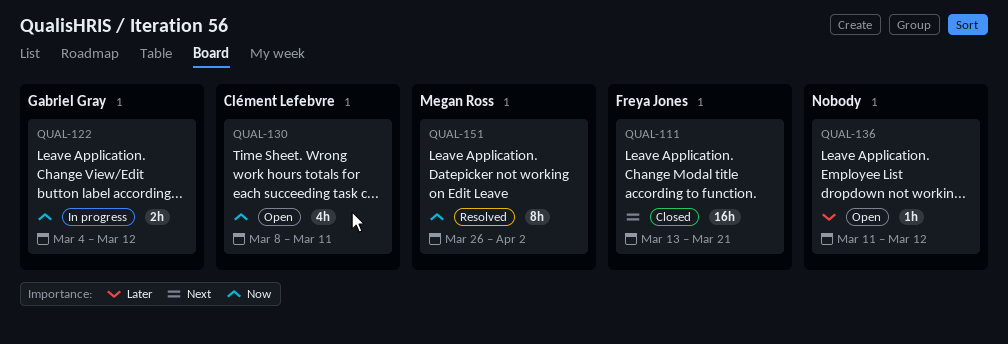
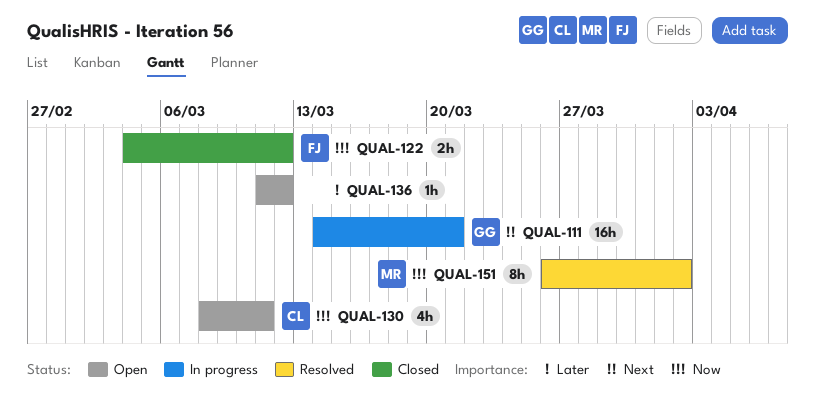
QUAL-111, status: Closed -> In progress
QUAL-111, owner: Freya Jones -> Gabriel Gray
QUAL-111, start: Mar 13 -> Mar 14
QUAL-122, status: In progress -> Closed
QUAL-122, owner: Gabriel Gray -> Freya Jones

